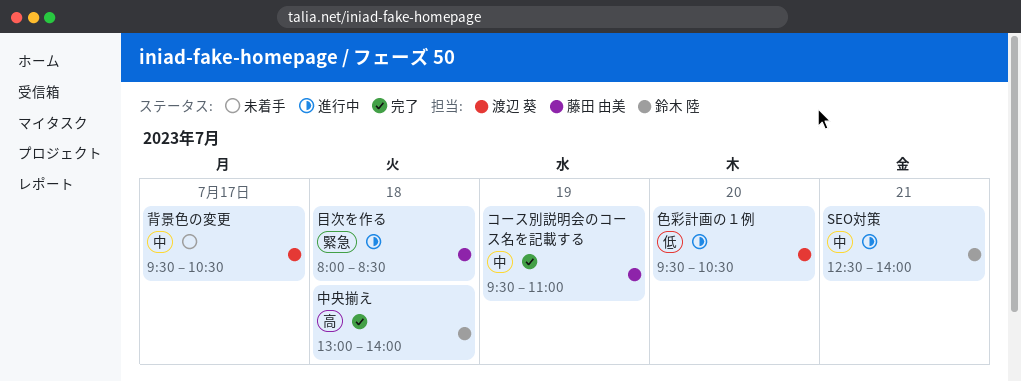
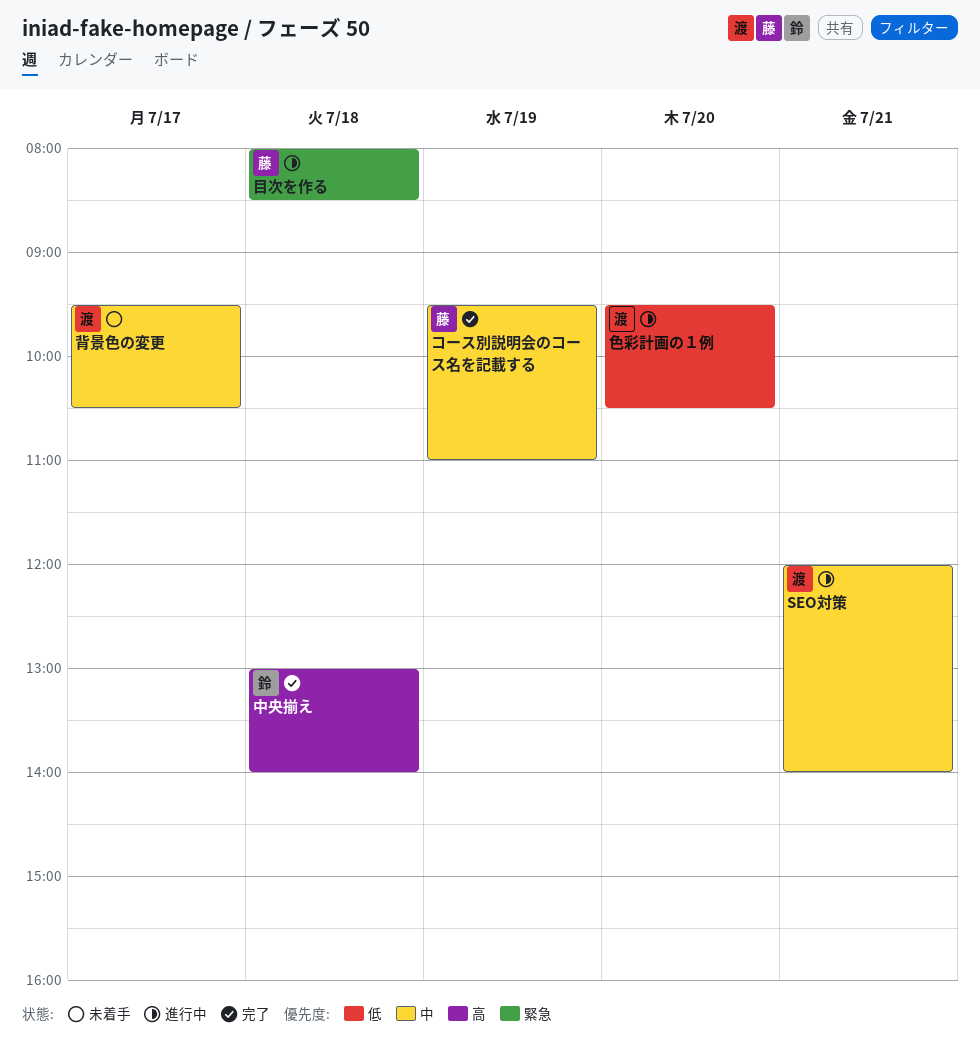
SEO対策, owner: 鈴木 陸 -> 渡辺 葵
SEO対策, begins: 12:30 -> 12:00

